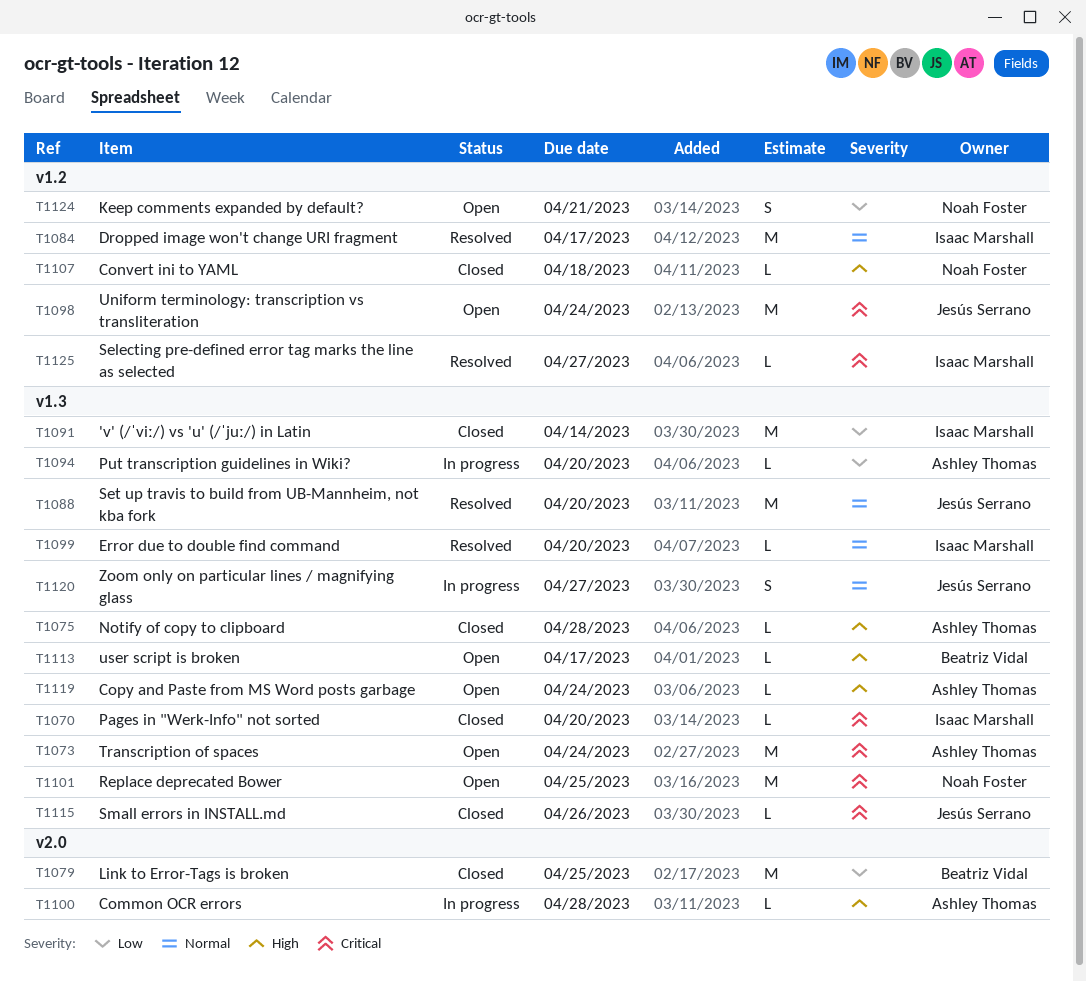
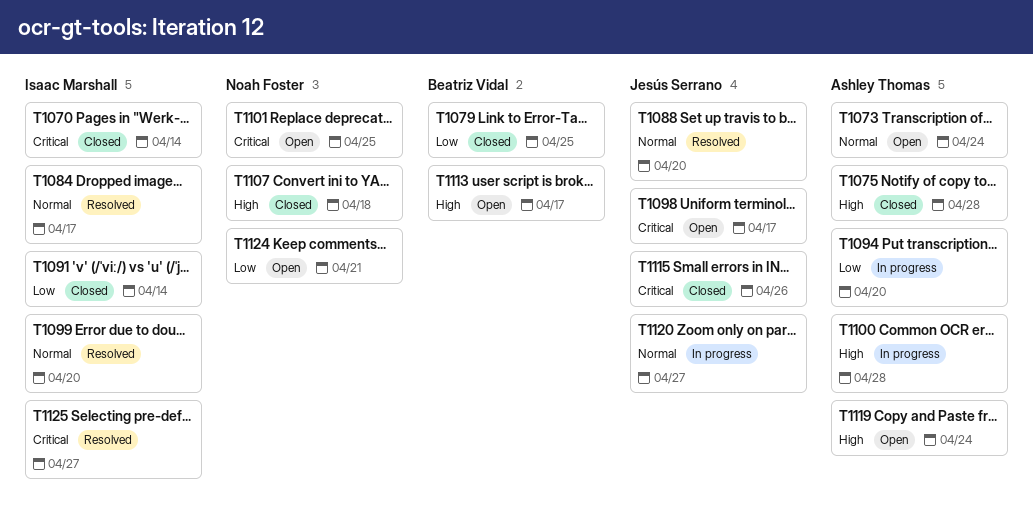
T1070, due: Apr 20 -> Apr 14
T1073, priority: Critical -> Normal
T1098, due: Apr 24 -> Apr 17

